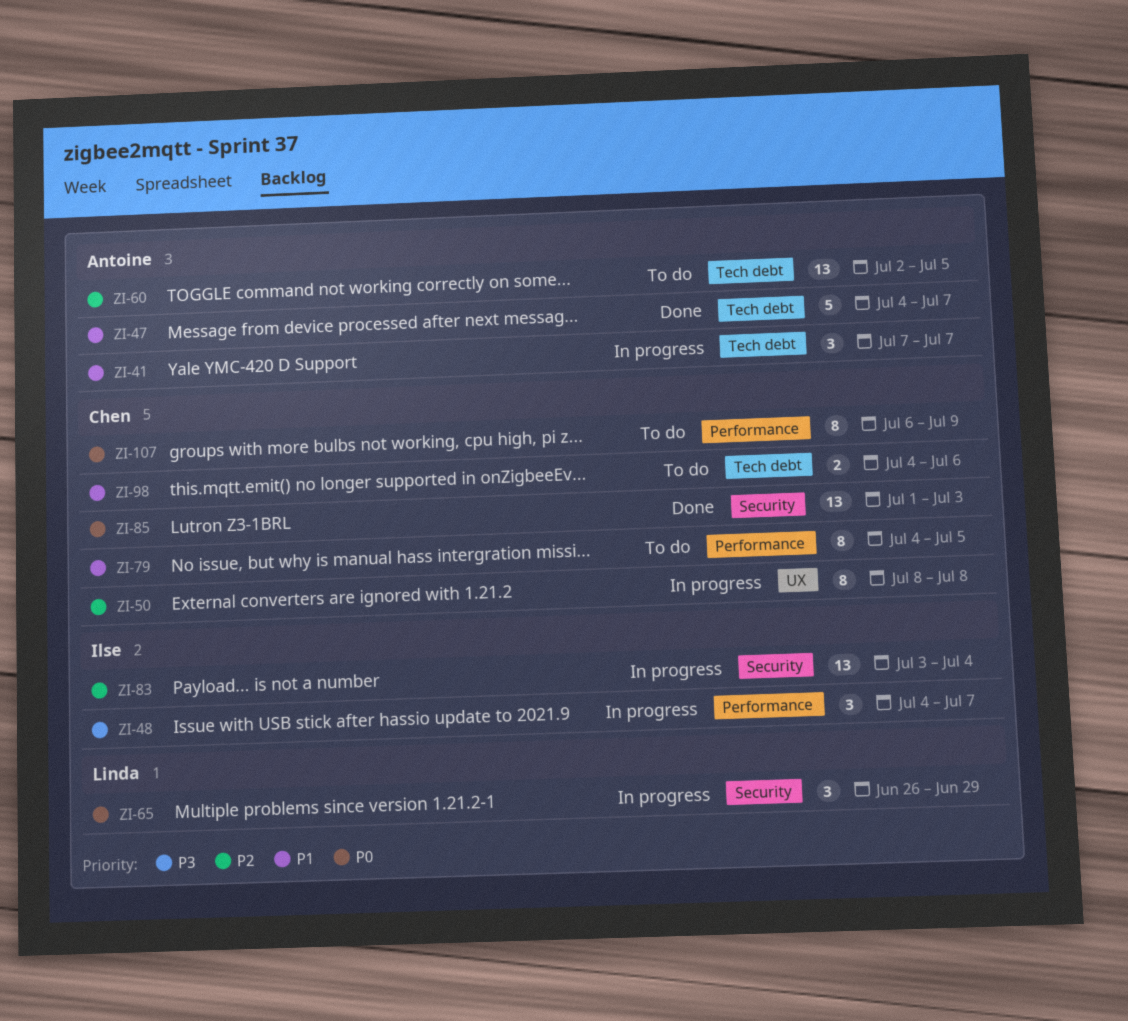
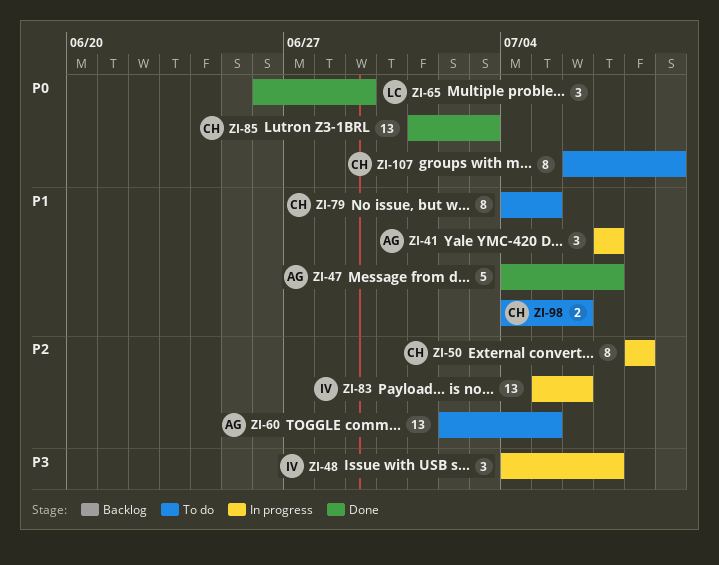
ZI-65, status: In progress -> Done
ZI-83, start: Jul 3 -> Jul 5
ZI-83, due: Jul 4 -> Jul 6

